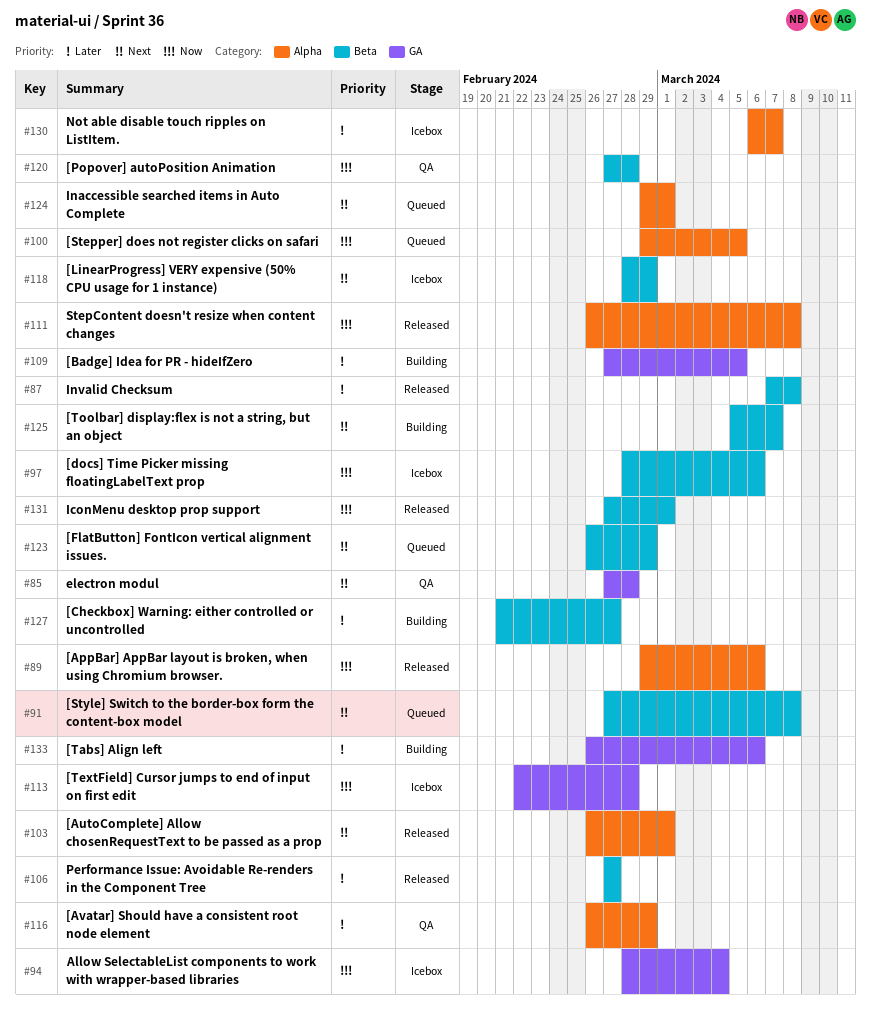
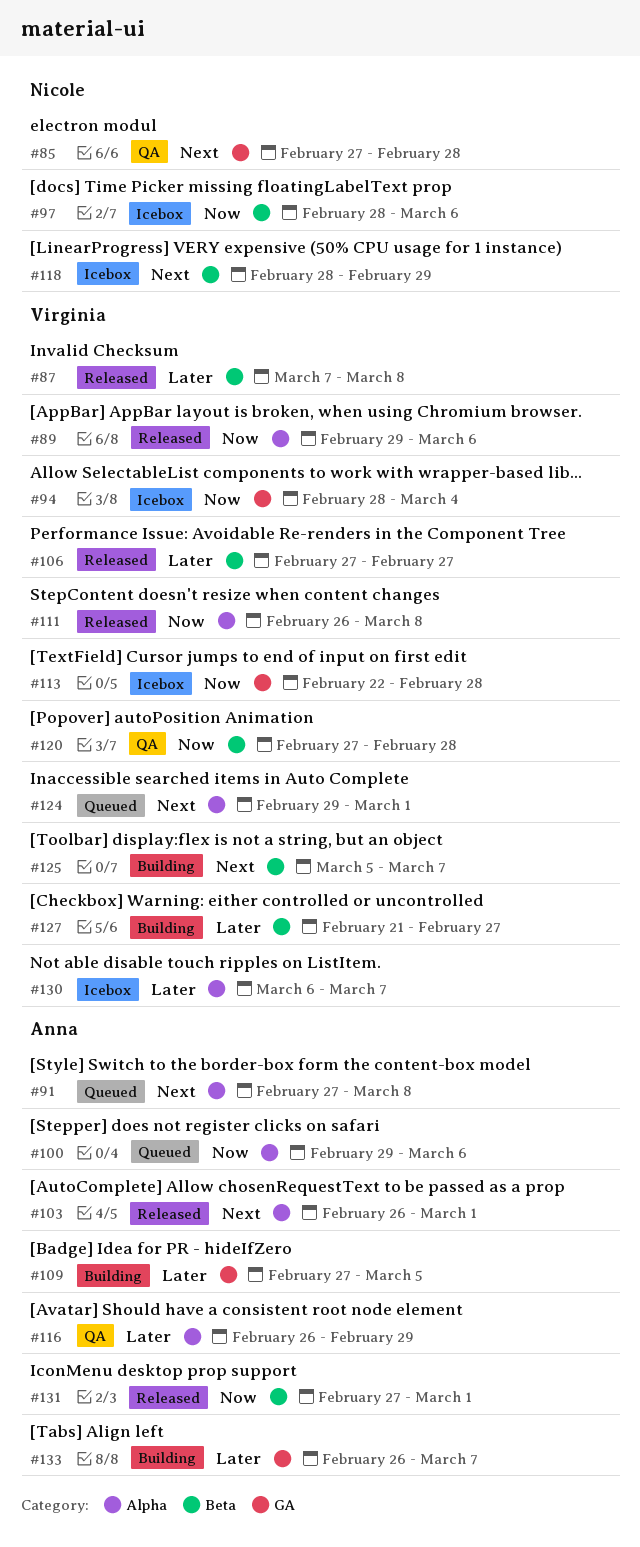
#91, label: Beta -> Alpha
#100, due: Mar 5 -> Mar 6
#123: present -> none
#133, due: Mar 6 -> Mar 7

